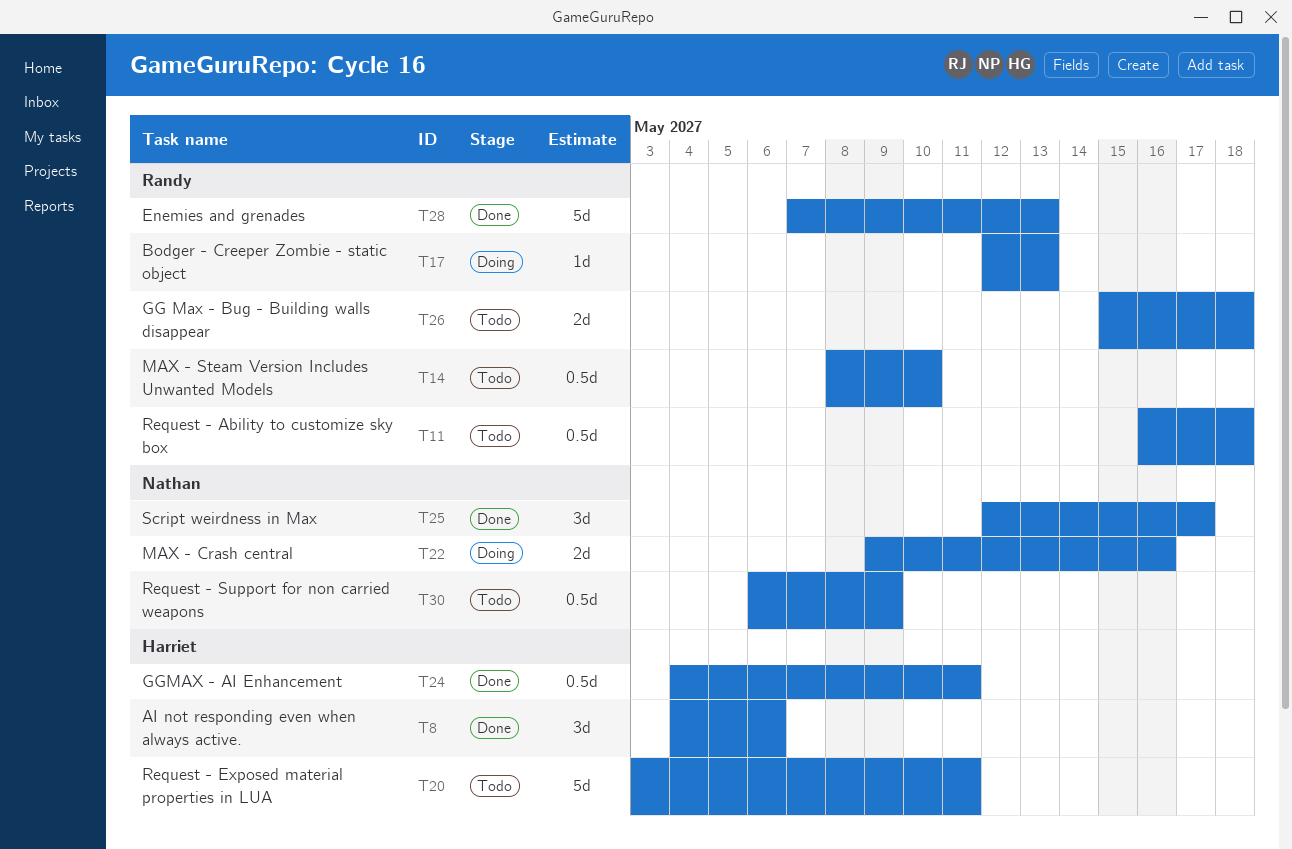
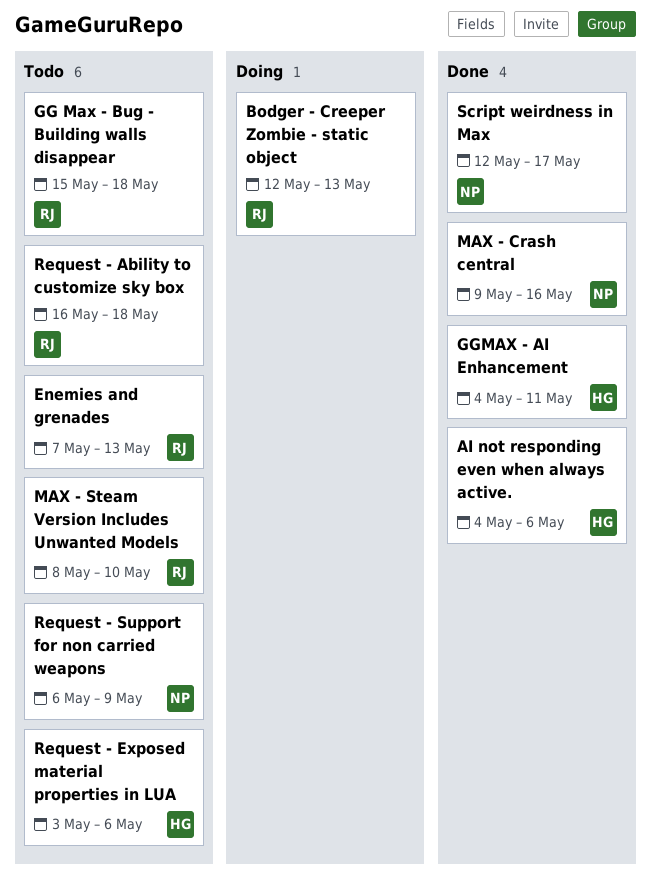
Enemies and grenades, status: Done -> Todo
MAX - Crash central, status: Doing -> Done
Request - Exposed material properties in LUA, due: May 11 -> May 6

